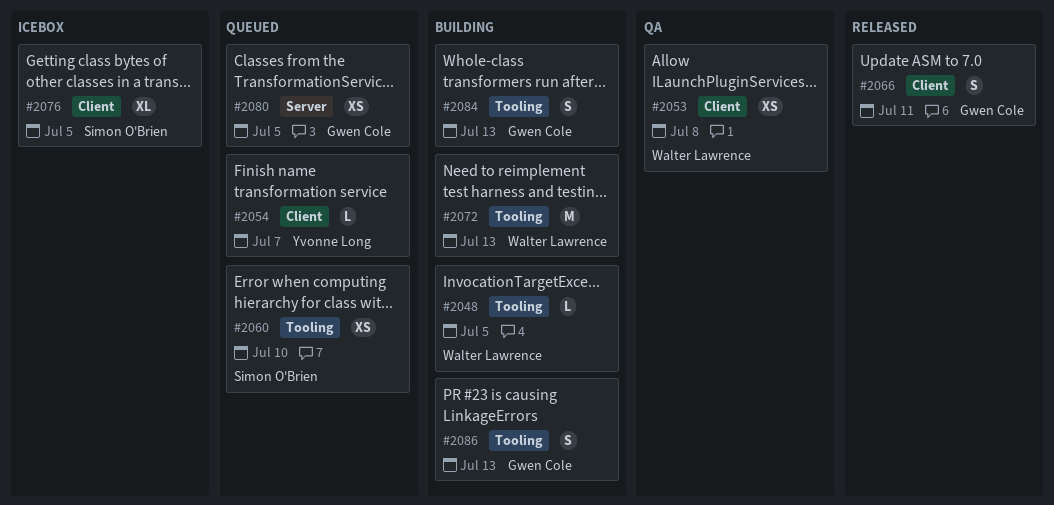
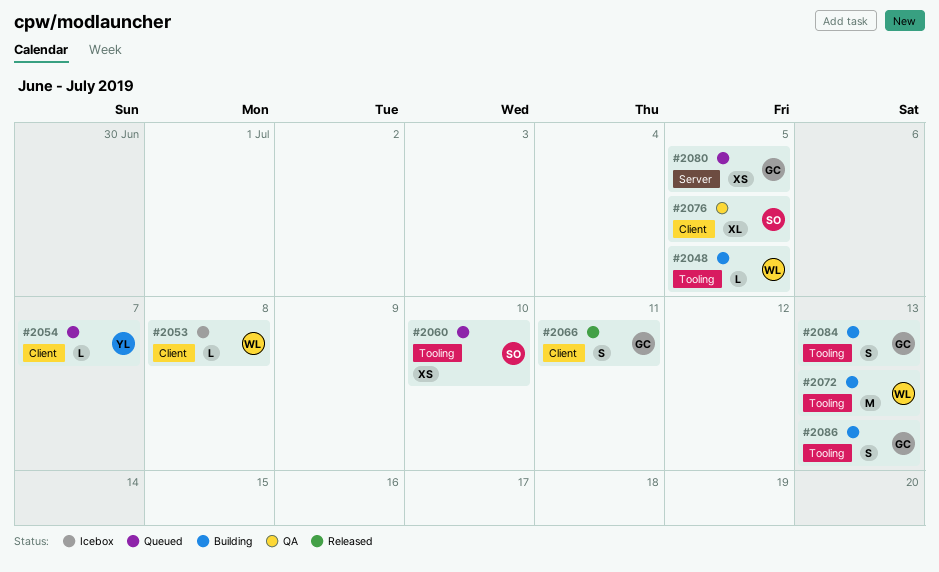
#2053, status: QA -> Icebox
#2053, estimate: XS -> L
#2076, status: Icebox -> QA

